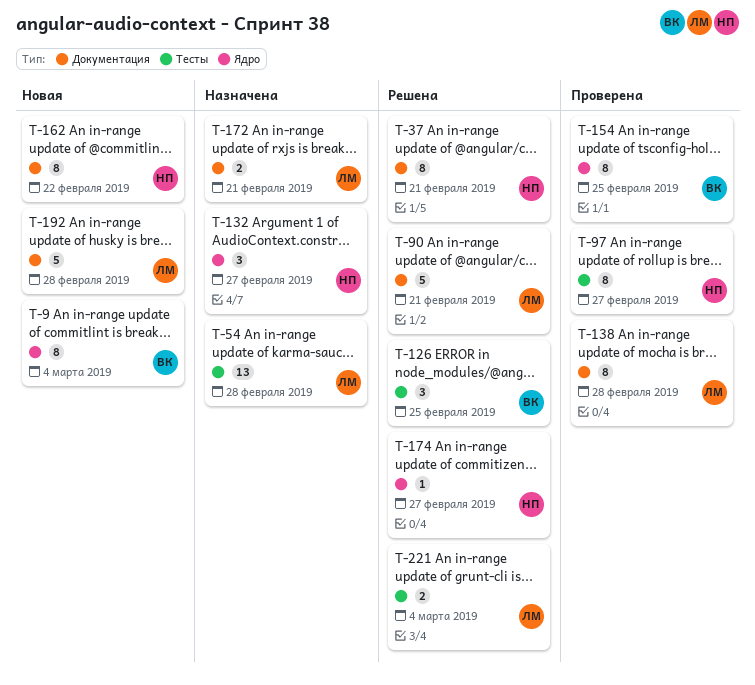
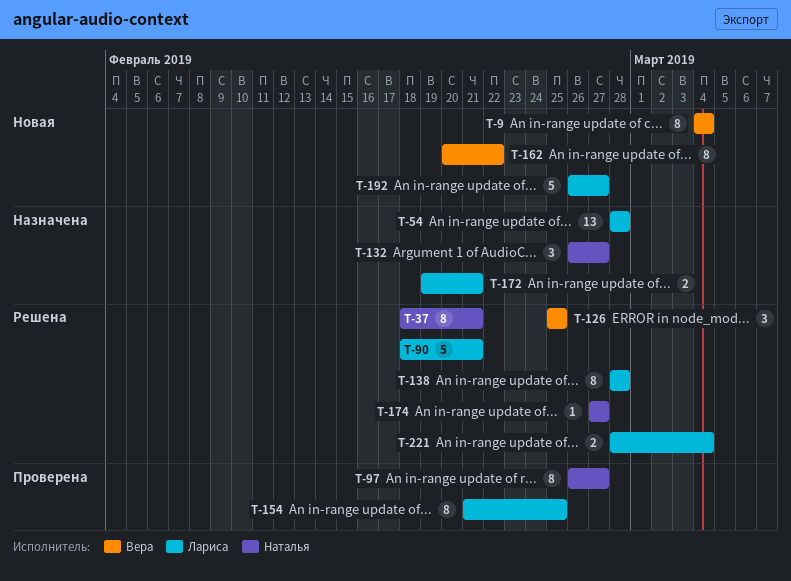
T-138, status: Проверена -> Решена
T-154, owner: Вера -> Лариса
T-162, owner: Наталья -> Вера
T-192, due: Feb 28 -> Feb 27

